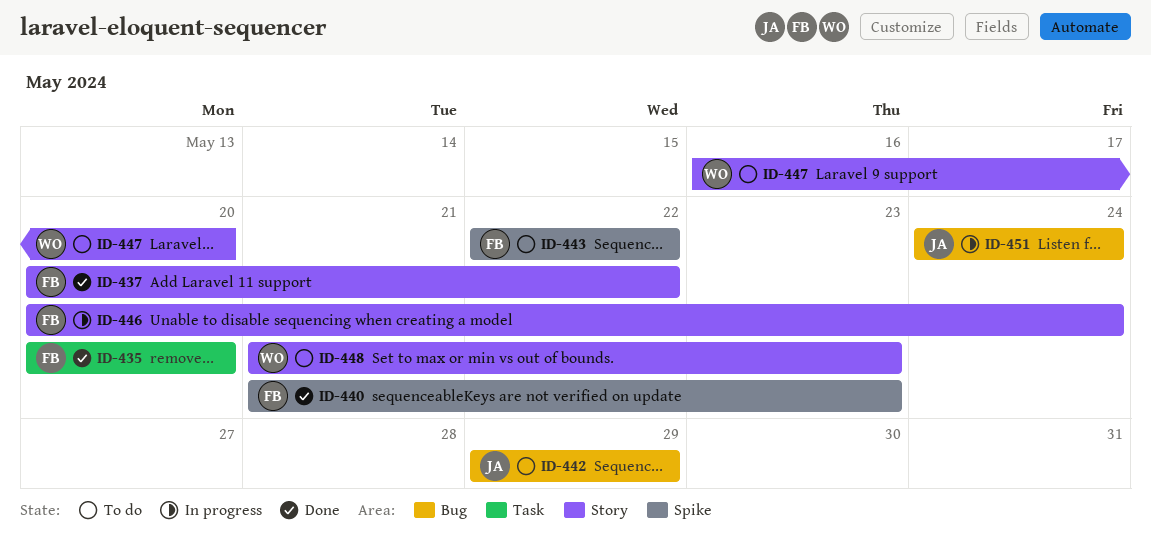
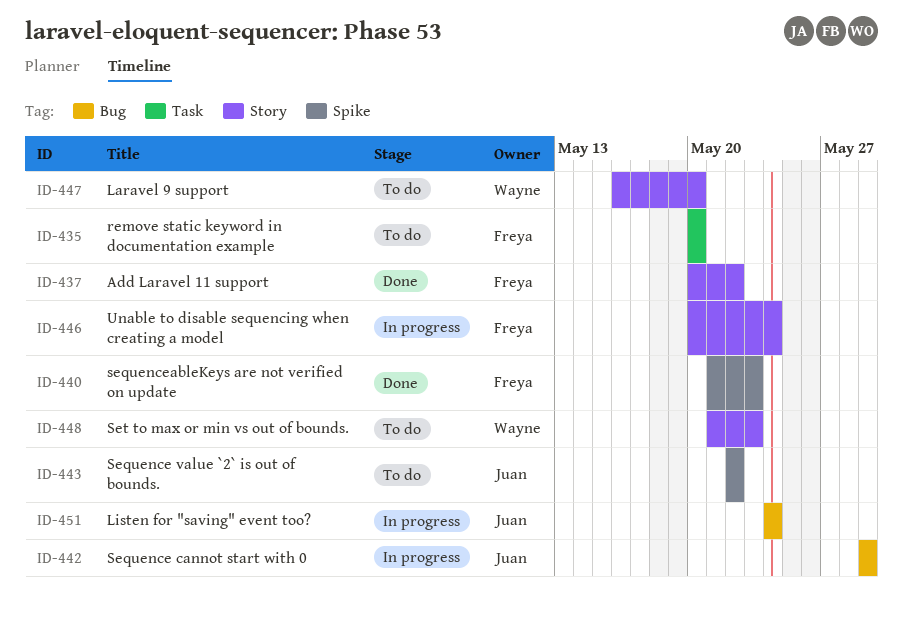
ID-435, status: Done -> To do
ID-442, status: To do -> In progress
ID-443, owner: Freya -> Juan

